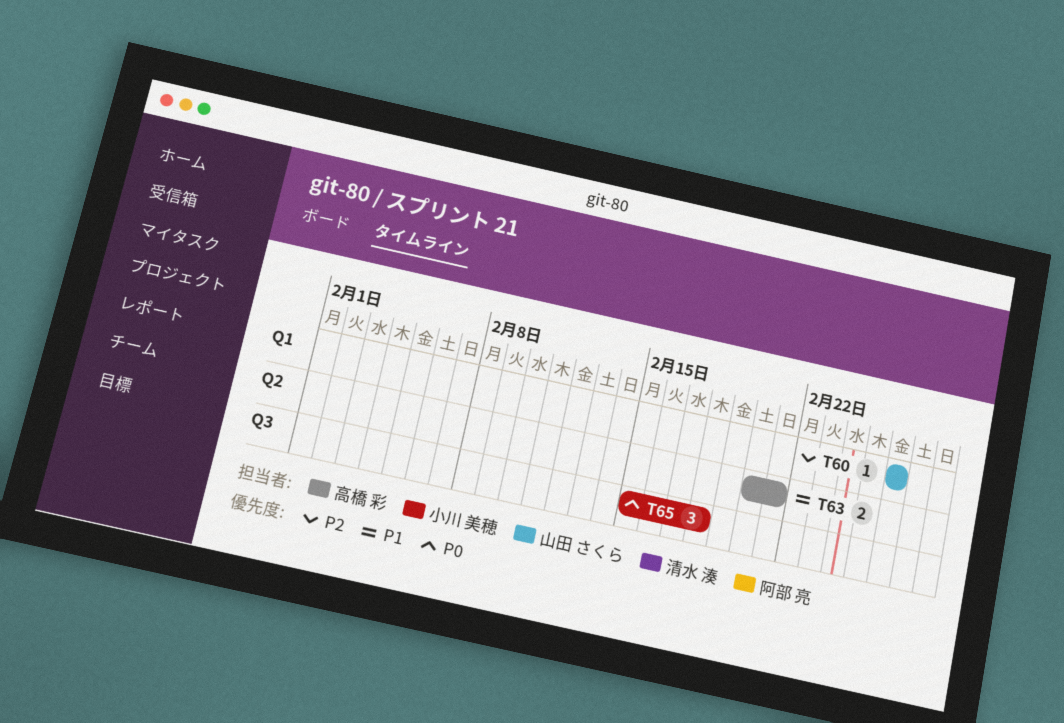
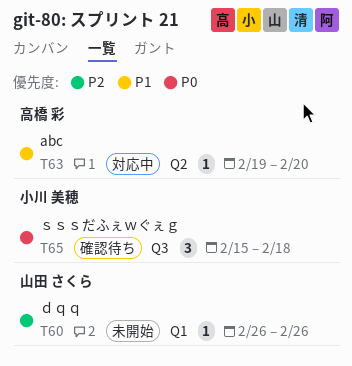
T63, estimate: 2 -> 1
T63, start: Feb 20 -> Feb 19
T63, due: Feb 21 -> Feb 20

